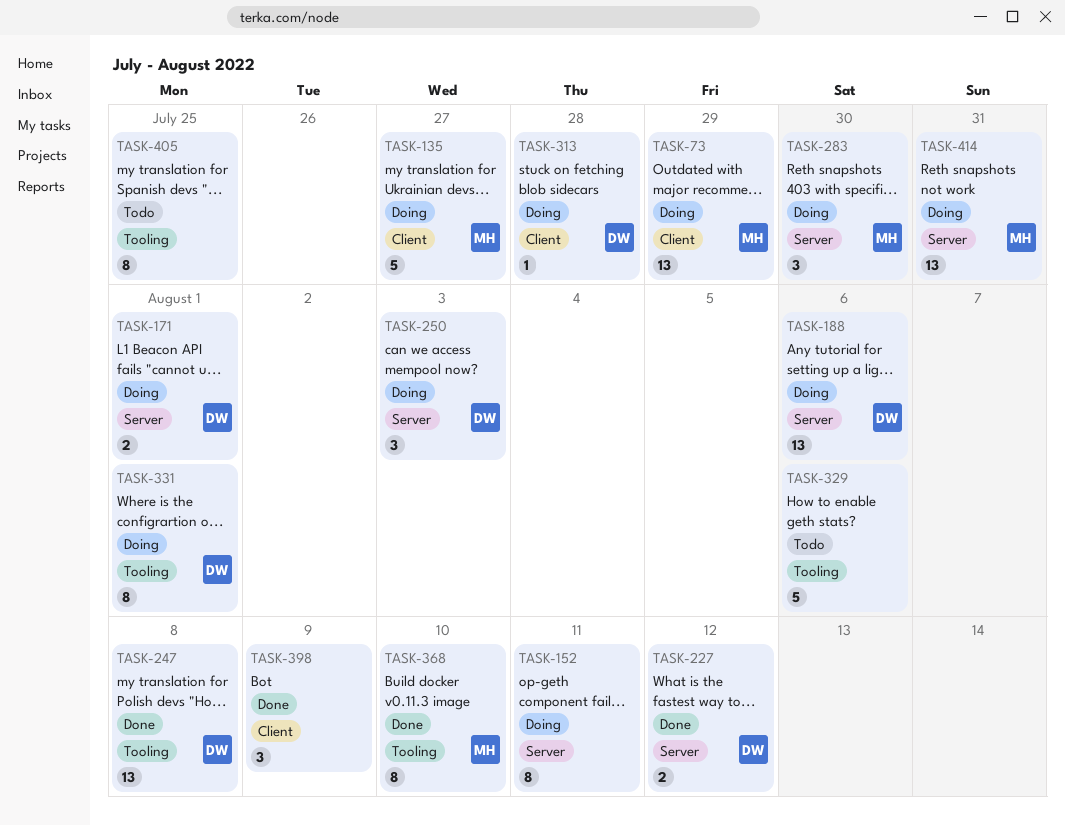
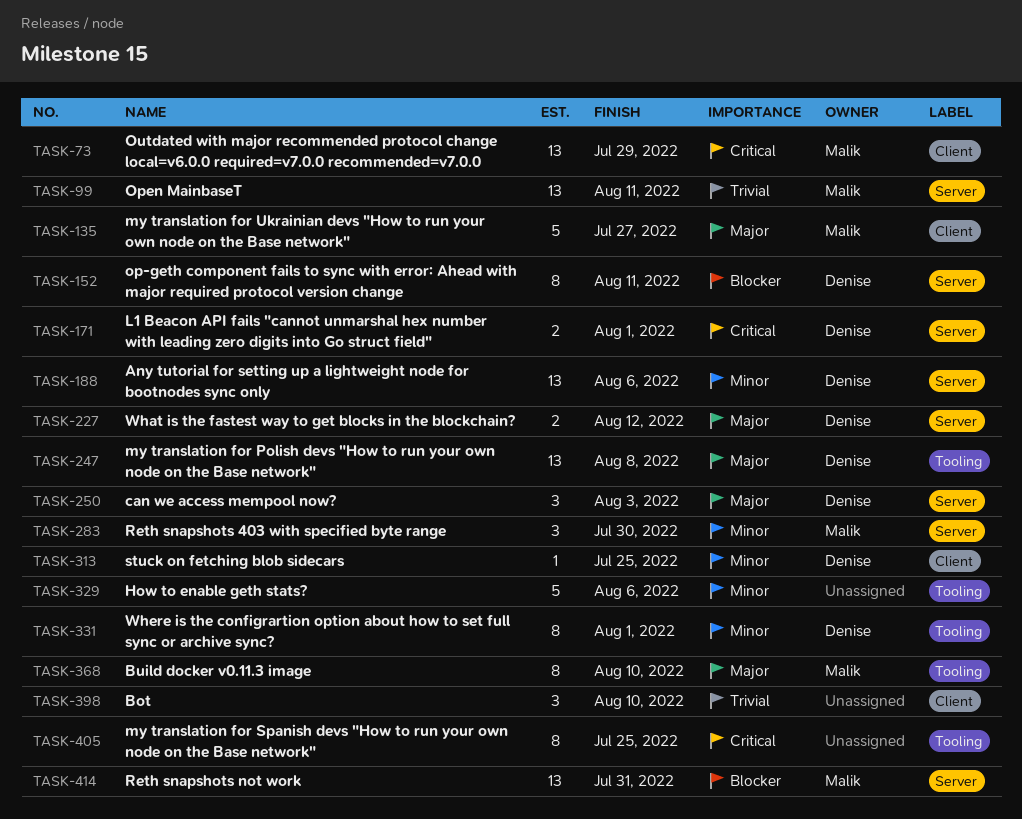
TASK-99: none -> present
TASK-152, owner: none -> Denise
TASK-313, due: Jul 28 -> Jul 25
TASK-398, due: Aug 9 -> Aug 10

